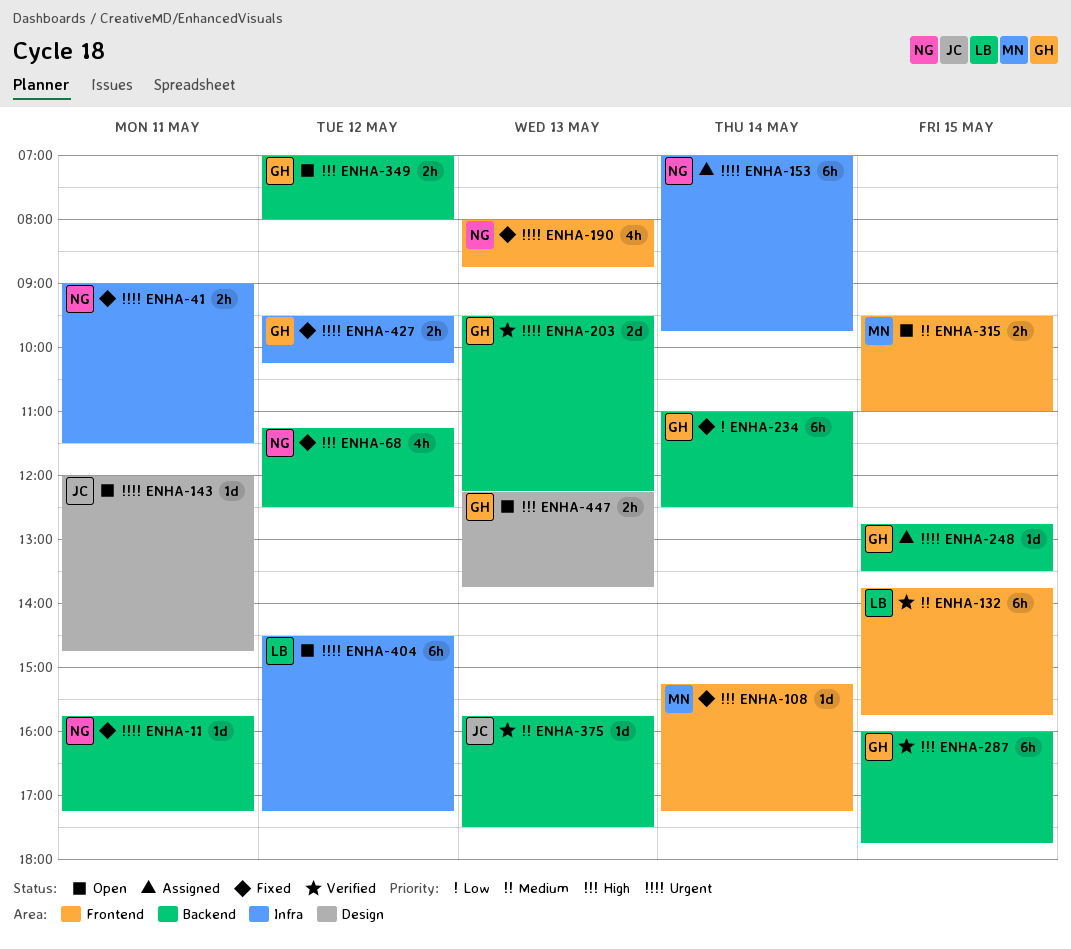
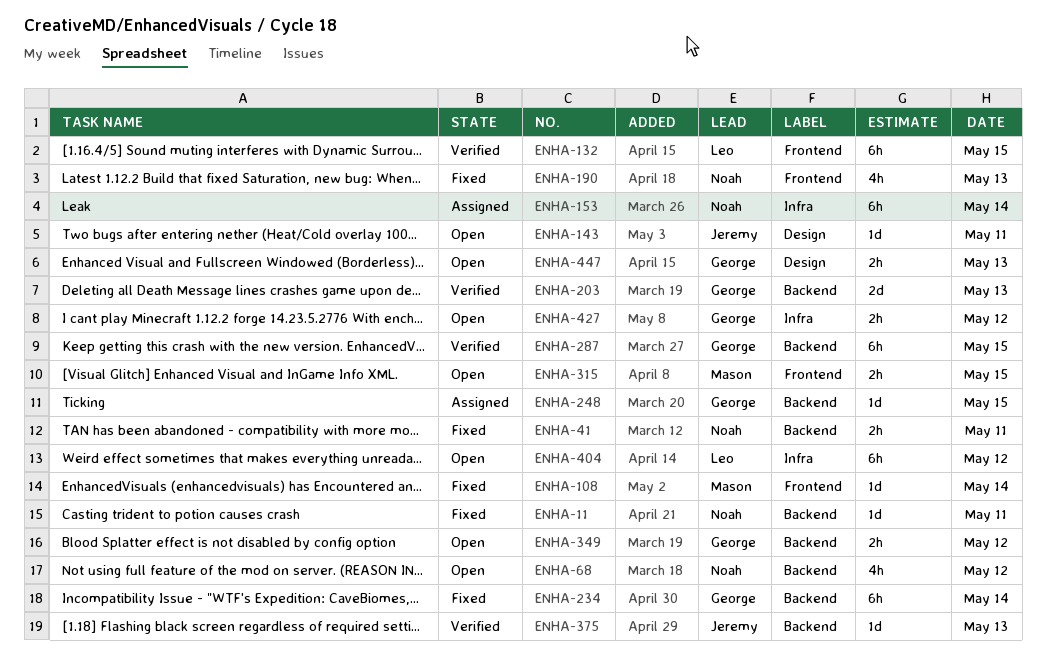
ENHA-41, label: Infra -> Backend
ENHA-68, status: Fixed -> Open
ENHA-427, status: Fixed -> Open

